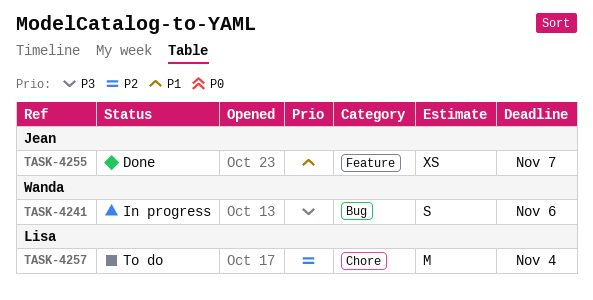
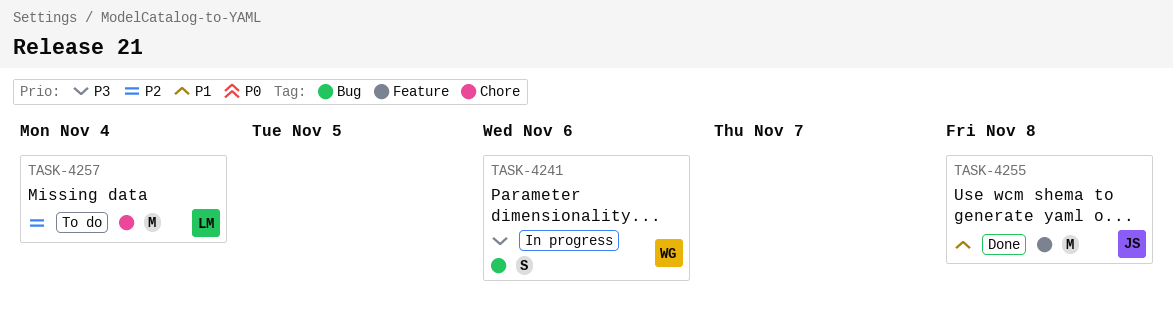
TASK-4255, estimate: XS -> M
TASK-4255, due: Nov 7 -> Nov 8

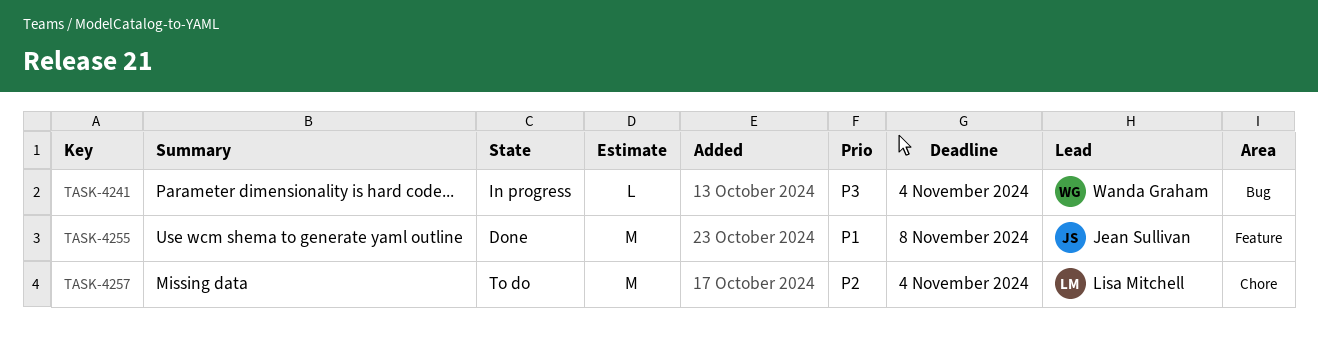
TASK-4241, estimate: S -> L
TASK-4241, due: Nov 6 -> Nov 4

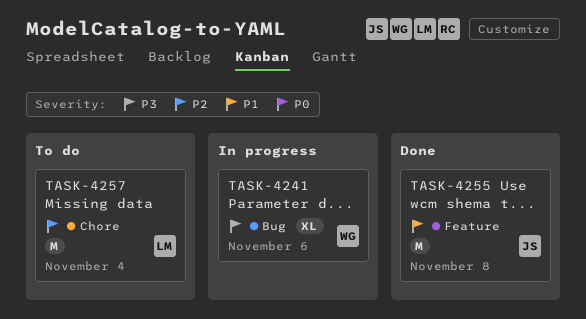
TASK-4241, estimate: L -> XL
TASK-4241, due: Nov 4 -> Nov 6

